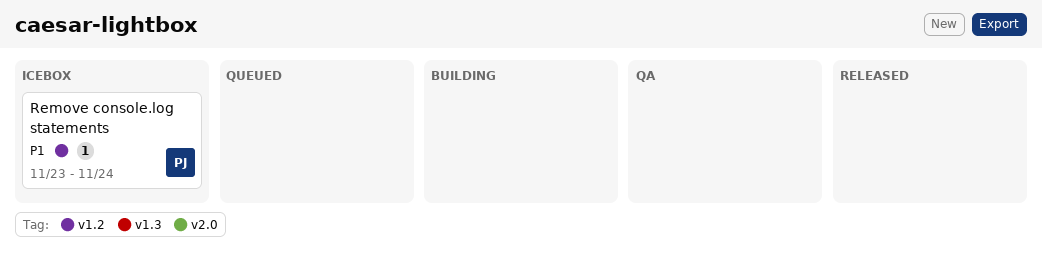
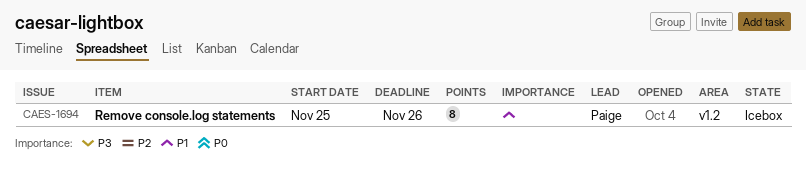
Remove console.log statements, estimate: 1 -> 8
Remove console.log statements, start: Nov 23 -> Nov 25
Remove console.log statements, due: Nov 24 -> Nov 26

